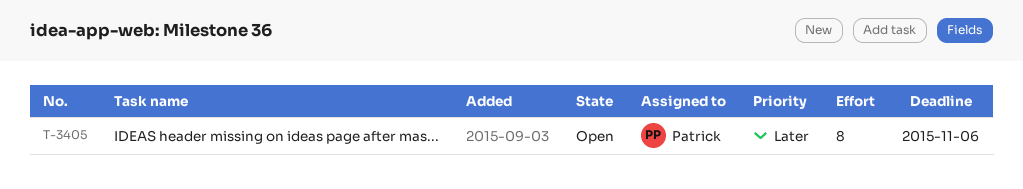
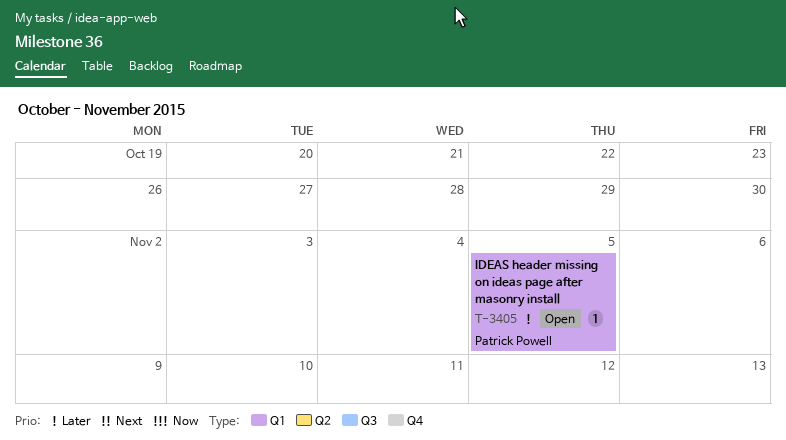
T-3405, estimate: 8 -> 1
T-3405, due: Nov 6 -> Nov 5

